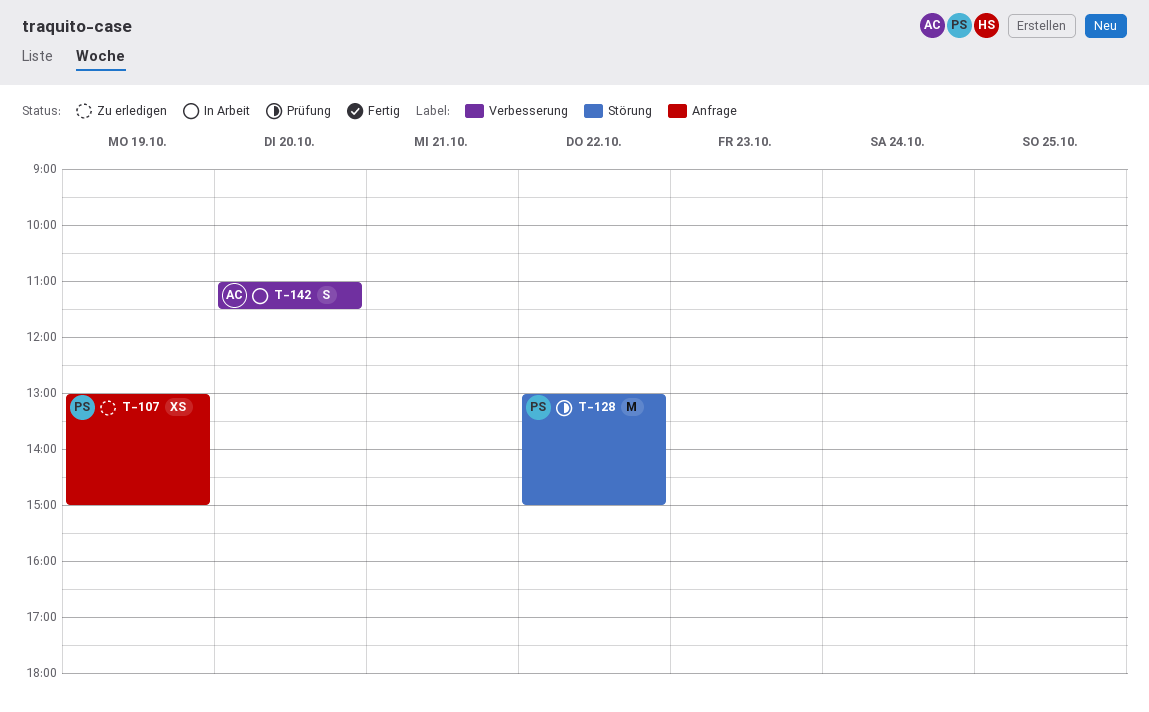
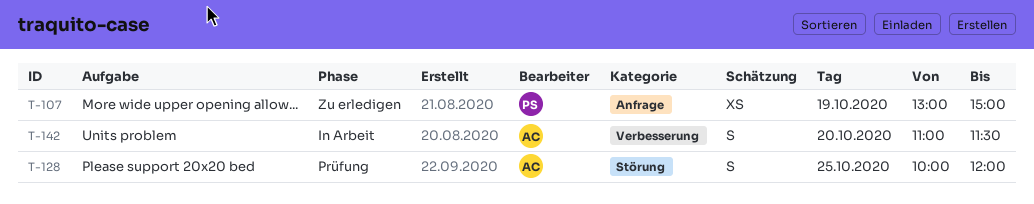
T-128, owner: PS -> AC
T-128, estimate: M -> S
T-128, day: Oct 22 -> Oct 25
T-128, begins: 13:00 -> 10:00
T-128, ends: 15:00 -> 12:00

